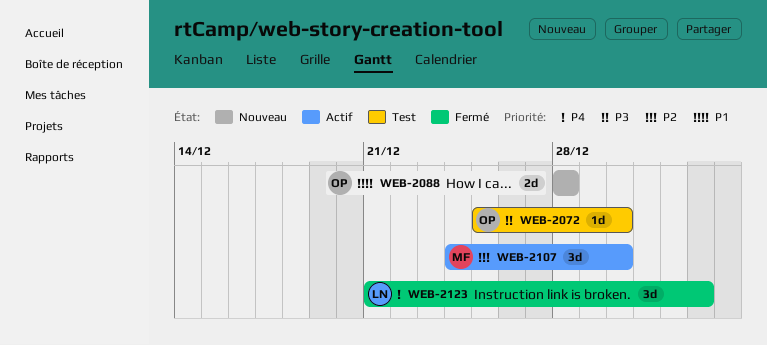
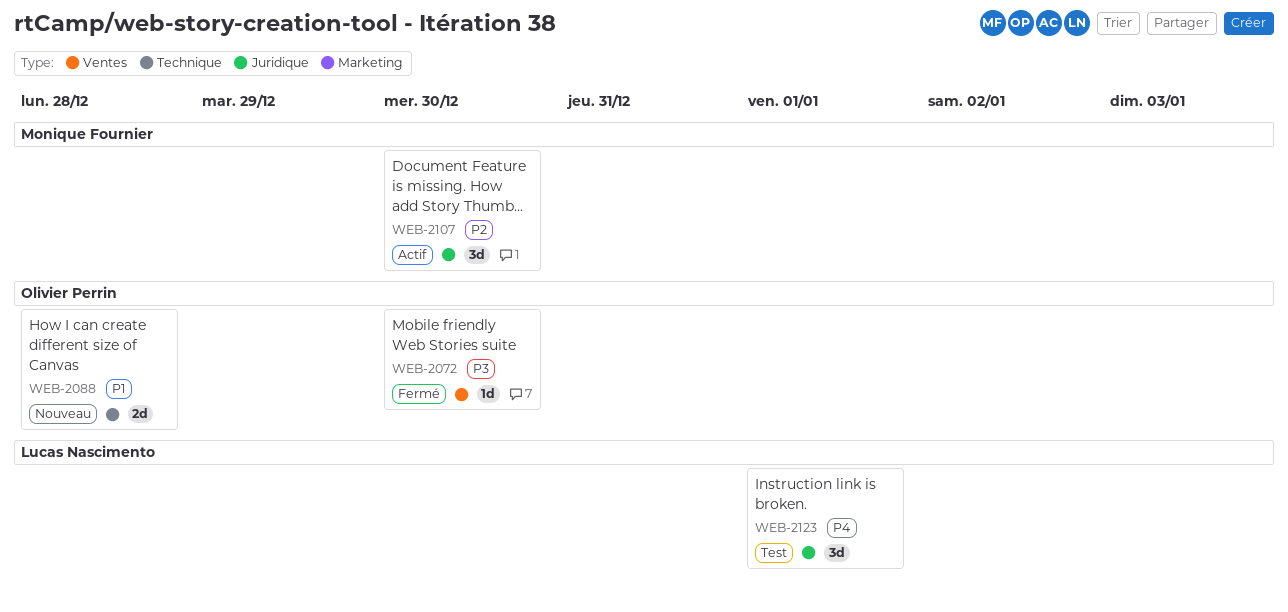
WEB-2072, status: Test -> Fermé
WEB-2123, status: Fermé -> Test
WEB-2123, due: Jan 2 -> Jan 1

